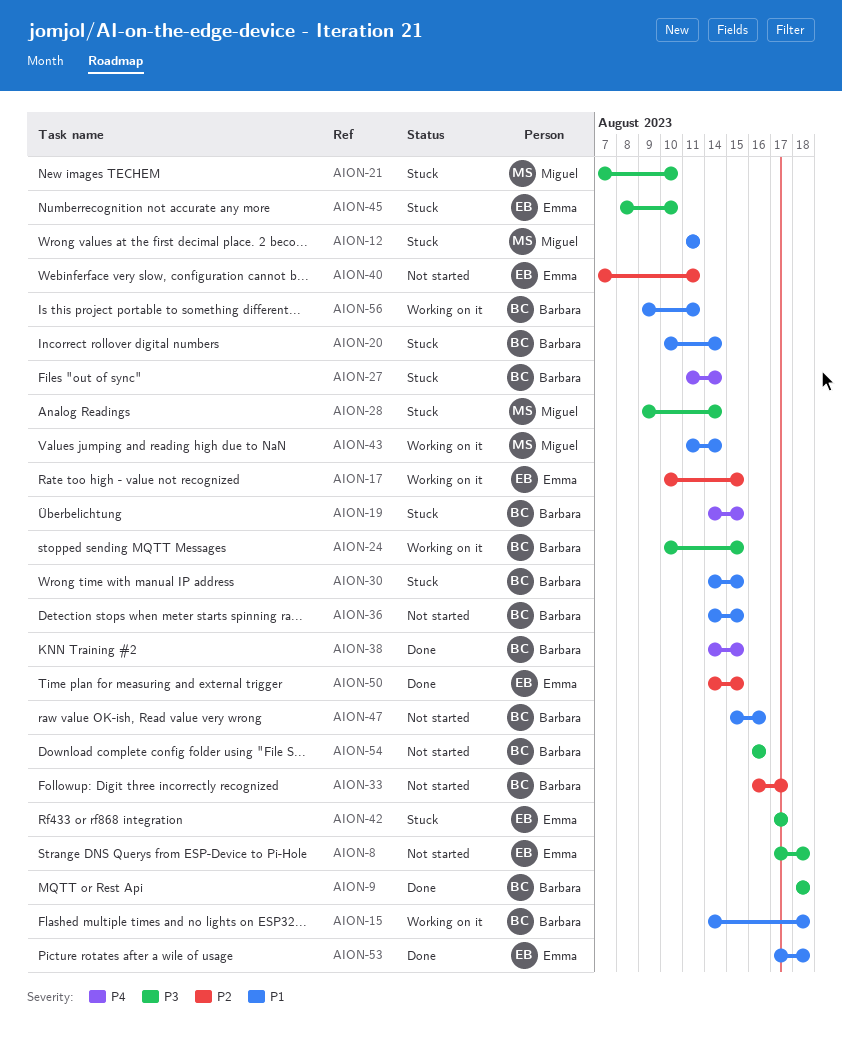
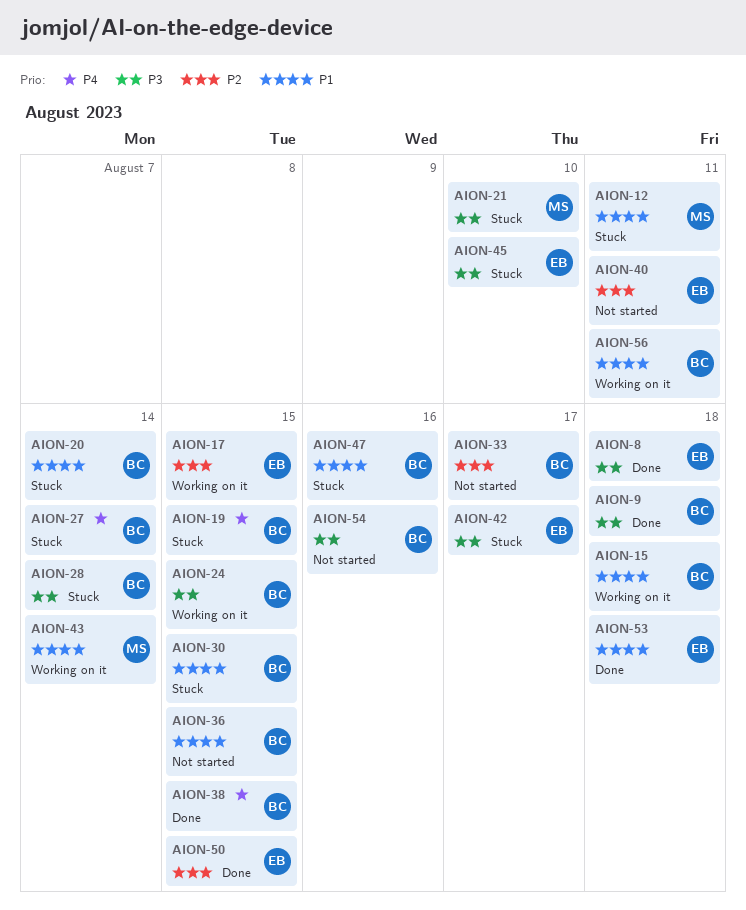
AION-8, status: Not started -> Done
AION-28, owner: Miguel -> Barbara
AION-47, status: Not started -> Stuck

